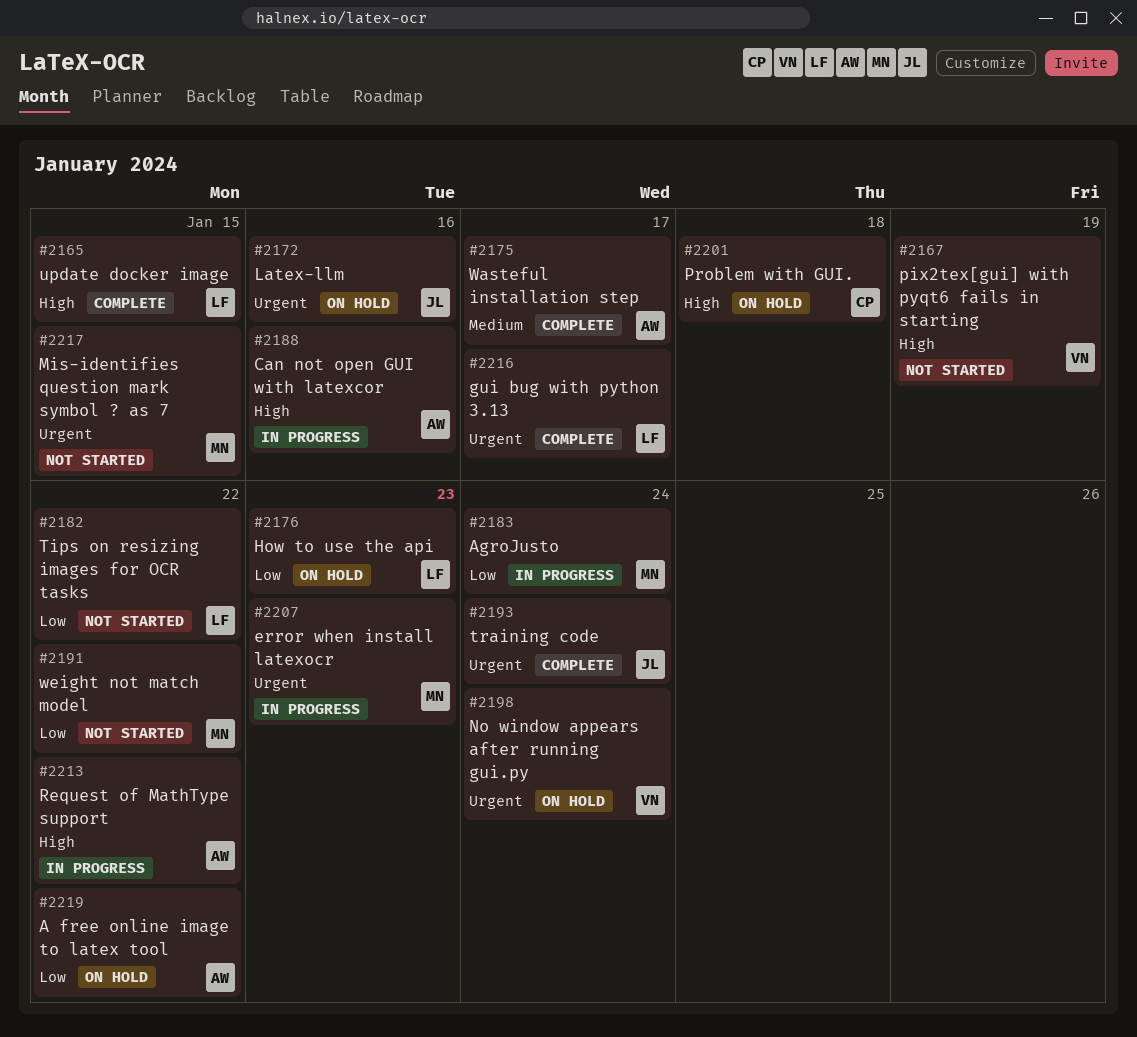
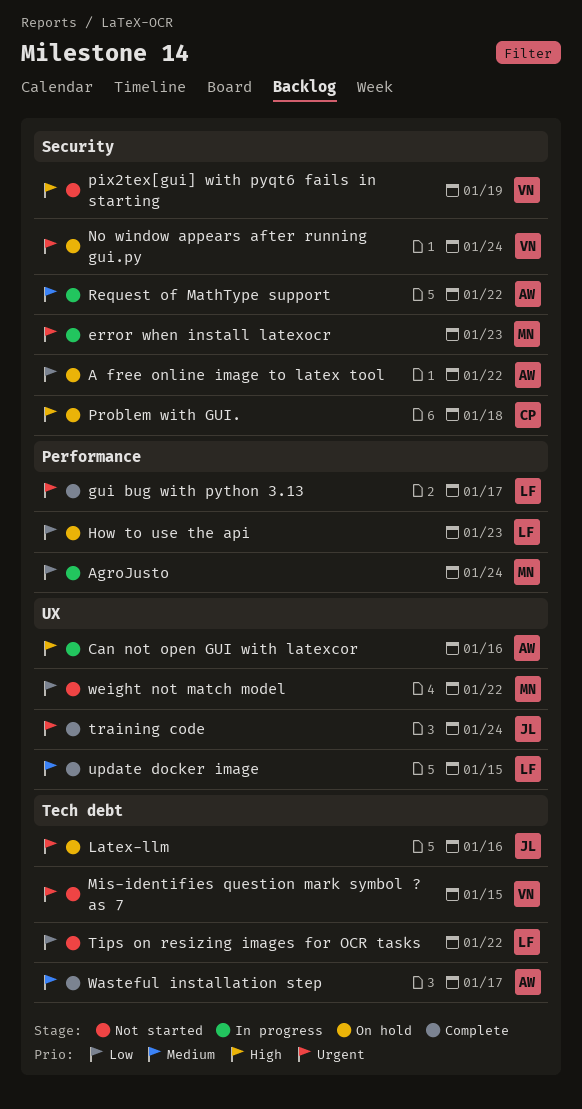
Mis-identifies question mark symbol ? as 7, owner: MN -> VN
Request of MathType support, priority: High -> Medium
update docker image, priority: High -> Medium

